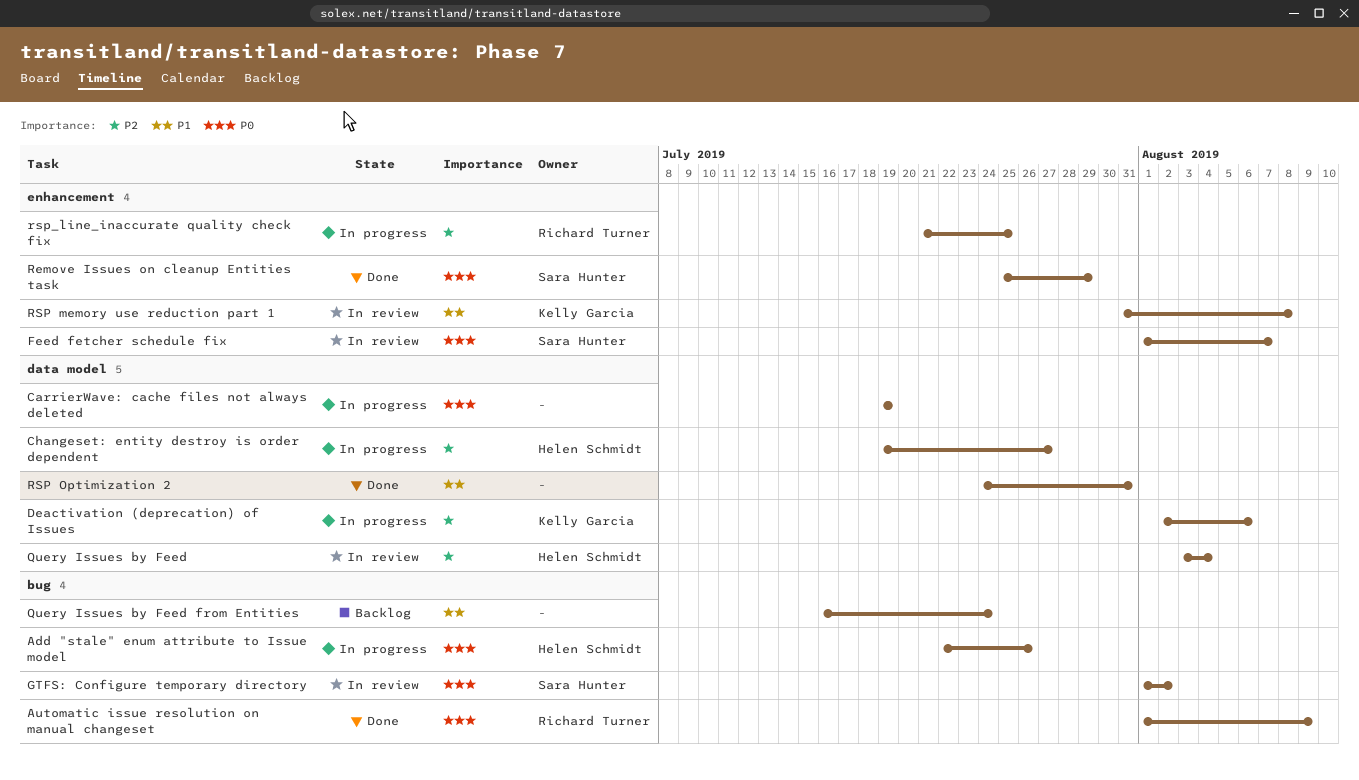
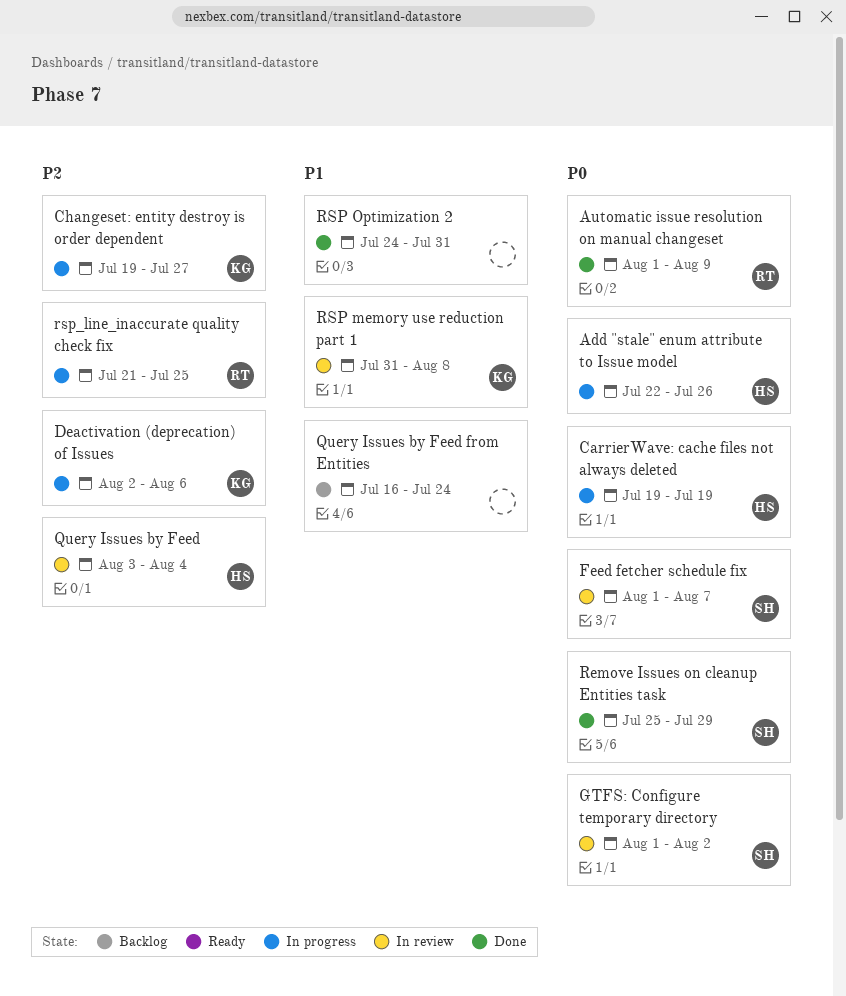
CarrierWave: cache files not always deleted, owner: none -> Helen Schmidt
Changeset: entity destroy is order dependent, owner: Helen Schmidt -> Kelly Garcia

